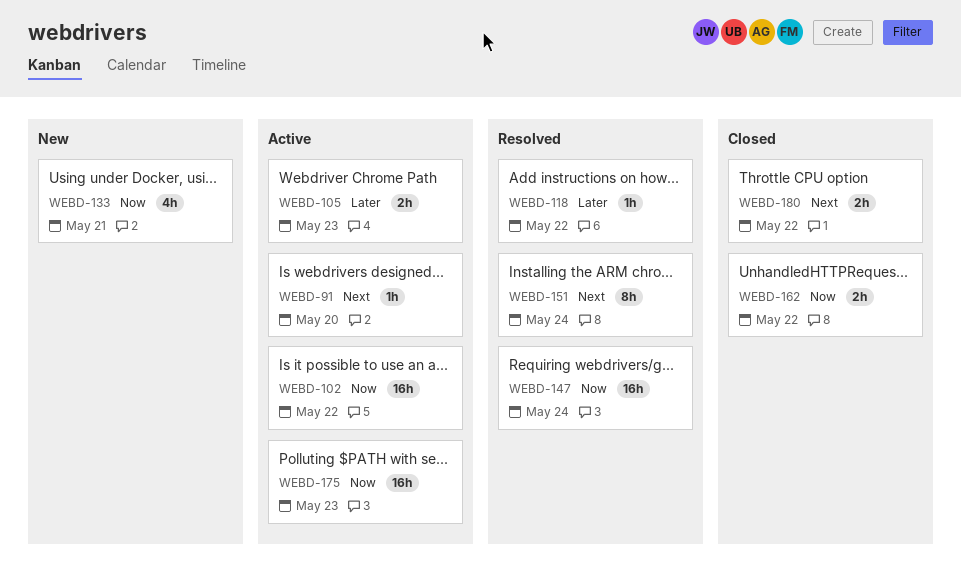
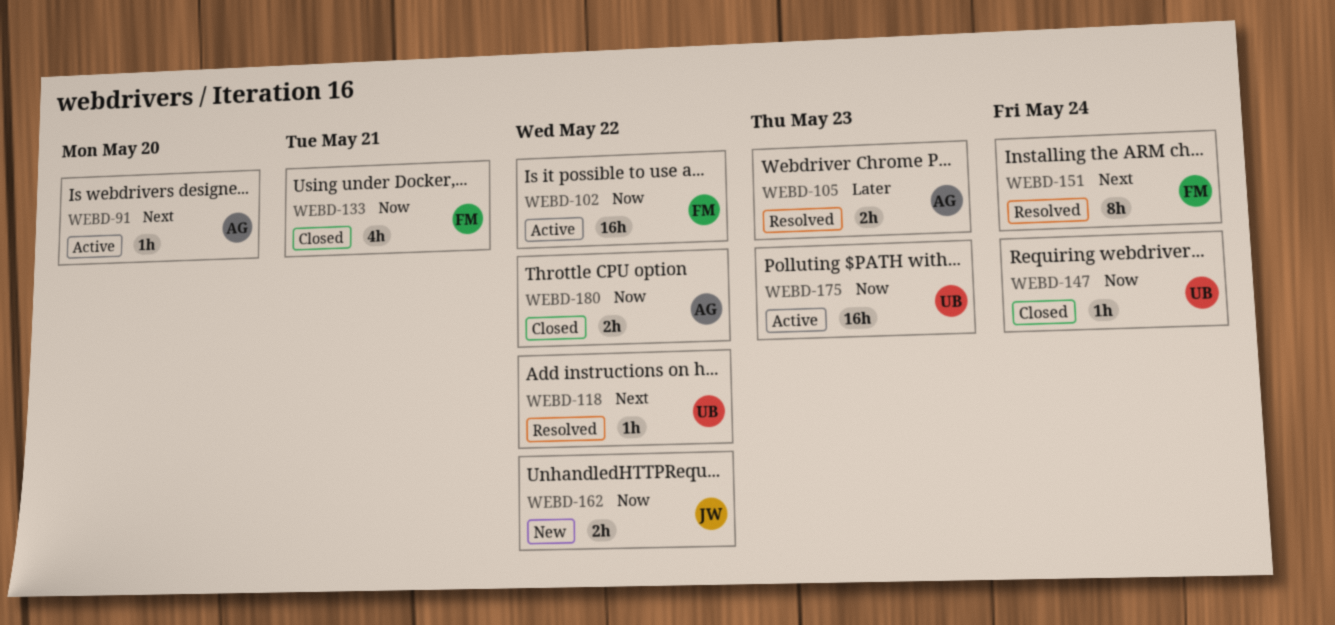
WEBD-105, status: Active -> Resolved
WEBD-118, priority: Later -> Next
WEBD-133, status: New -> Closed
WEBD-147, status: Resolved -> Closed
WEBD-147, estimate: 16h -> 1h
WEBD-162, status: Closed -> New
WEBD-180, priority: Next -> Now

